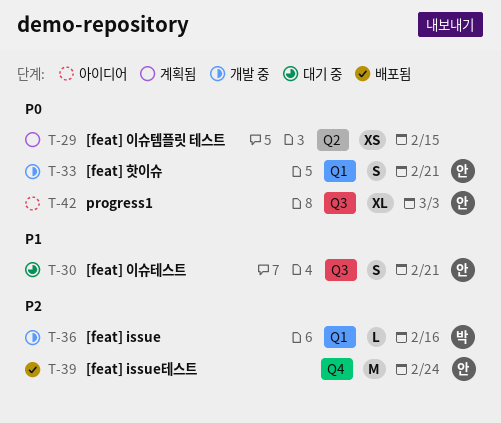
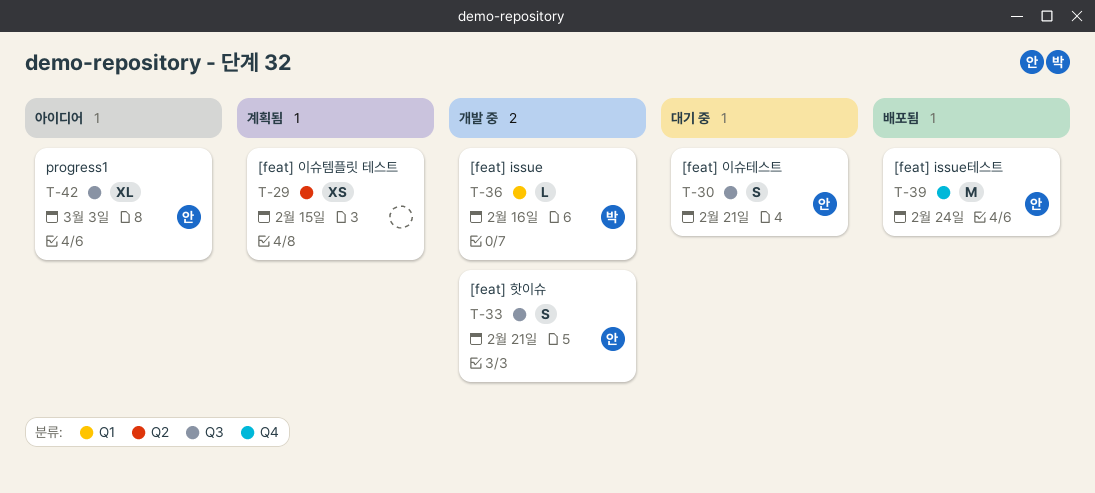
T-33, label: Q1 -> Q3

